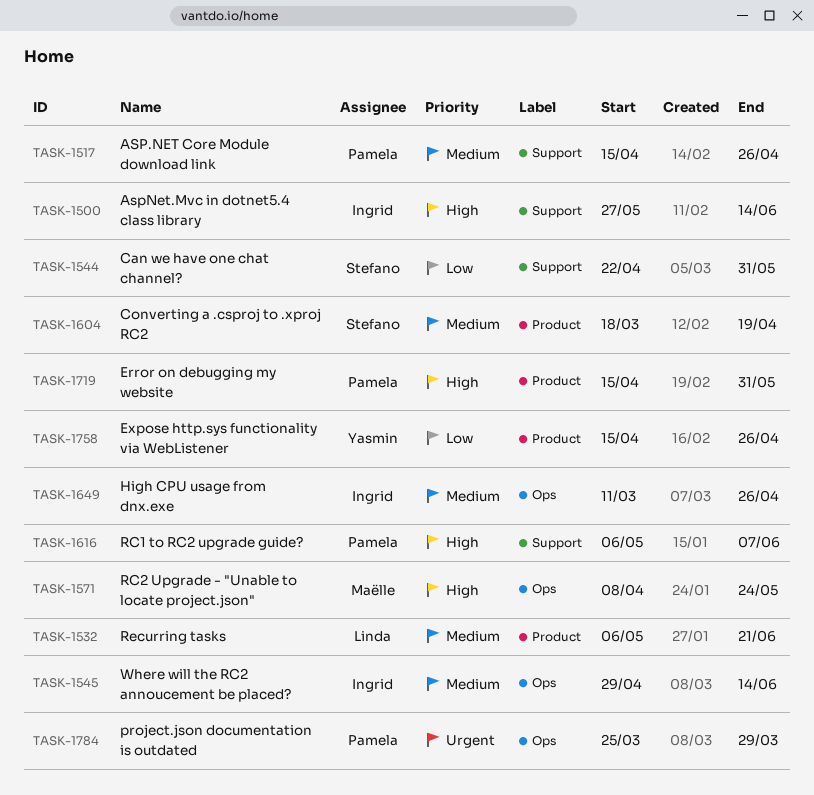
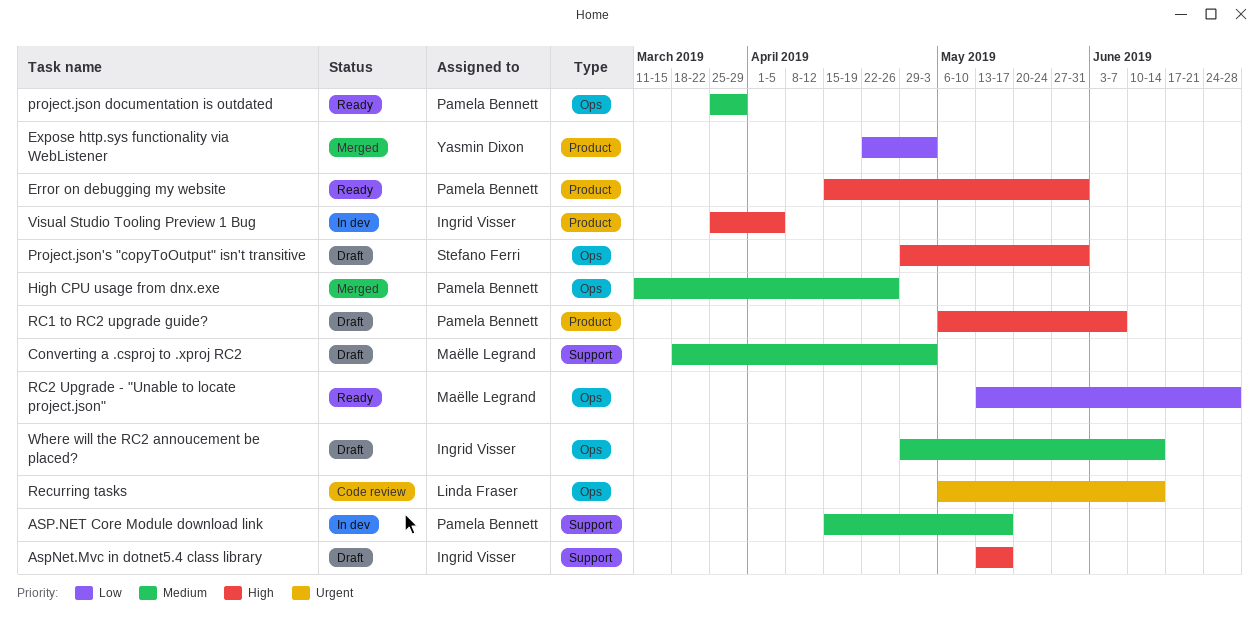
ASP.NET Core Module download link, due: Apr 26 -> May 17
AspNet.Mvc in dotnet5.4 class library, start: May 27 -> May 13
AspNet.Mvc in dotnet5.4 class library, due: Jun 14 -> May 17
Can we have one chat channel?: present -> none
Converting a .csproj to .xproj RC2, owner: Stefano Ferri -> Maëlle Legrand
Converting a .csproj to .xproj RC2, label: Product -> Support
Converting a .csproj to .xproj RC2, due: Apr 19 -> May 3
Expose http.sys functionality via WebListener, start: Apr 15 -> Apr 22
Expose http.sys functionality via WebListener, due: Apr 26 -> May 3
High CPU usage from dnx.exe, owner: Ingrid Visser -> Pamela Bennett
project.json documentation is outdated, priority: Urgent -> Medium
Project.json's "copyToOutput" isn't transitive: none -> present
RC1 to RC2 upgrade guide?, label: Support -> Product
RC2 Upgrade - "Unable to locate project.json", priority: High -> Low
RC2 Upgrade - "Unable to locate project.json", start: Apr 8 -> May 13
RC2 Upgrade - "Unable to locate project.json", due: May 24 -> Jun 28
Recurring tasks, priority: Medium -> Urgent
Recurring tasks, label: Product -> Ops
Recurring tasks, due: Jun 21 -> Jun 14
Visual Studio Tooling Preview 1 Bug: none -> present

